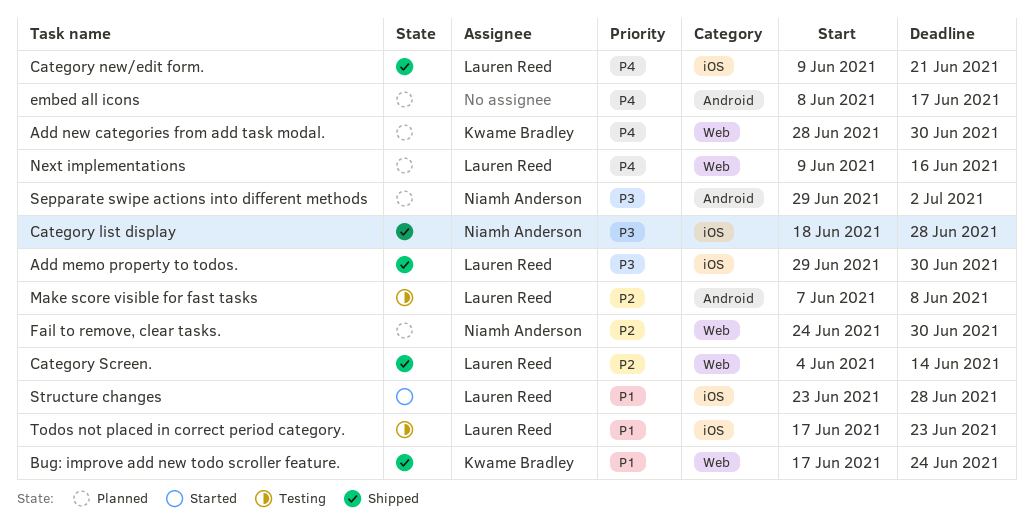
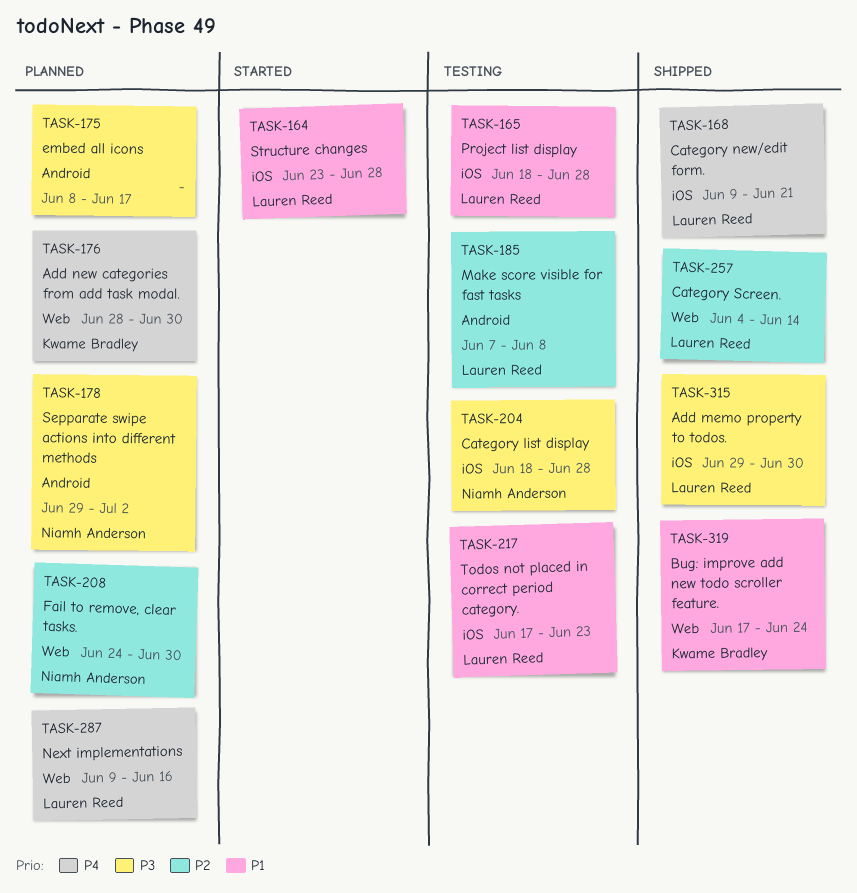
Category list display, status: Shipped -> Testing
embed all icons, priority: P4 -> P3
Project list display: none -> present

